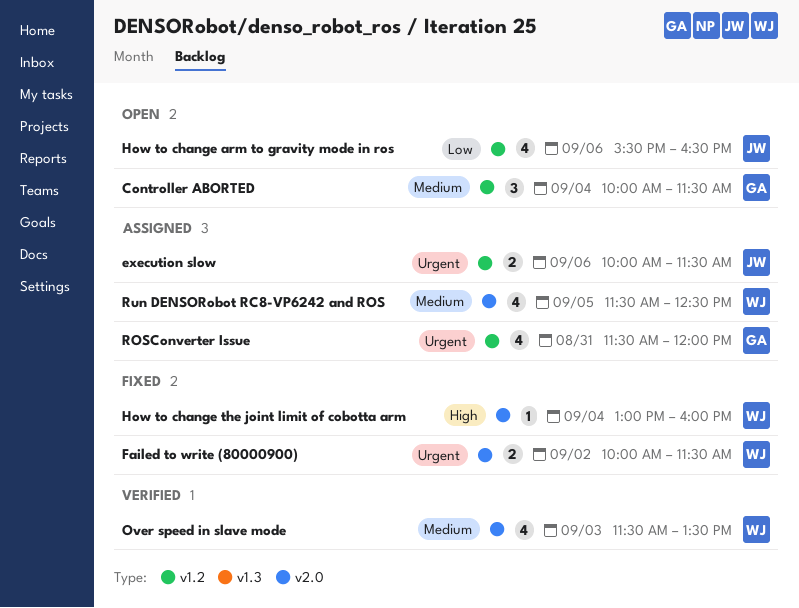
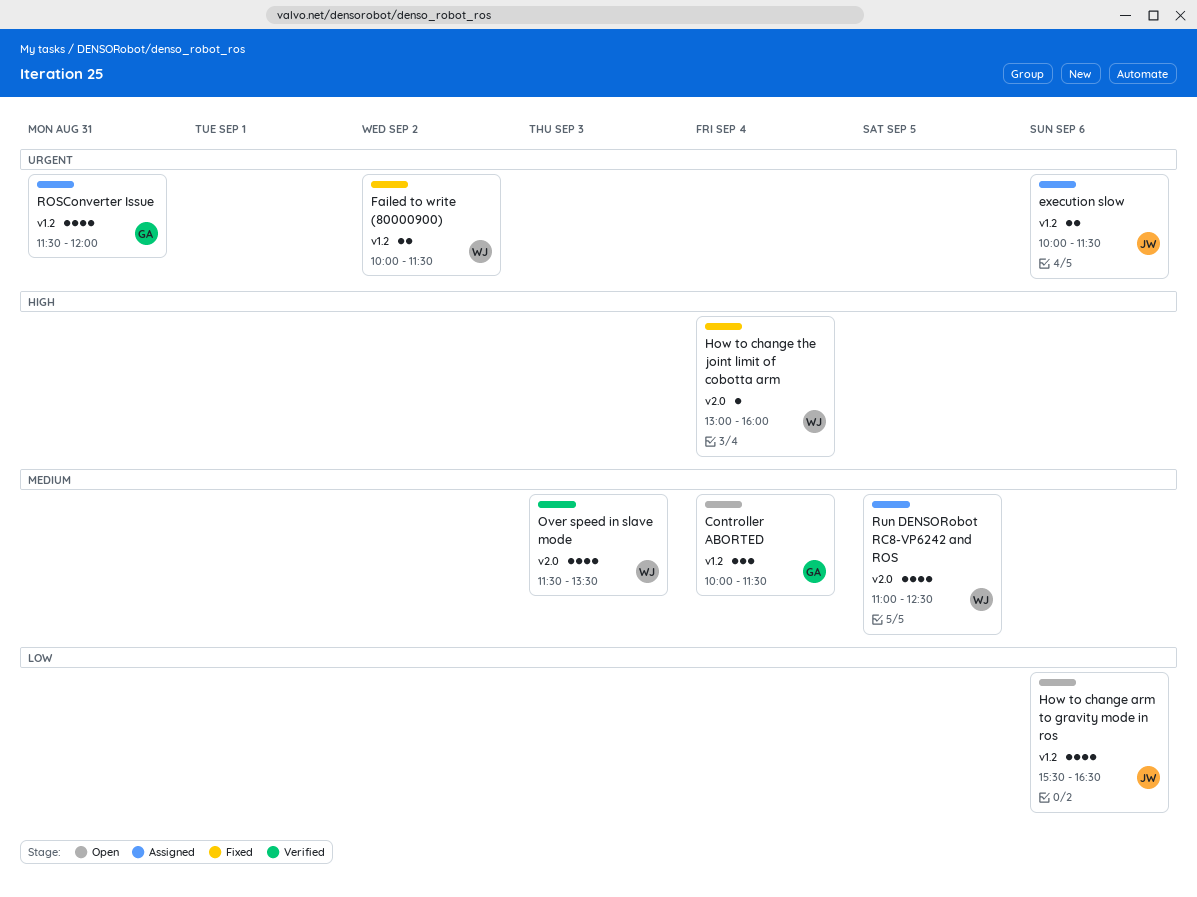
Failed to write (80000900), label: v2.0 -> v1.2
Run DENSORobot RC8-VP6242 and ROS, begins: 11:30 -> 11:00

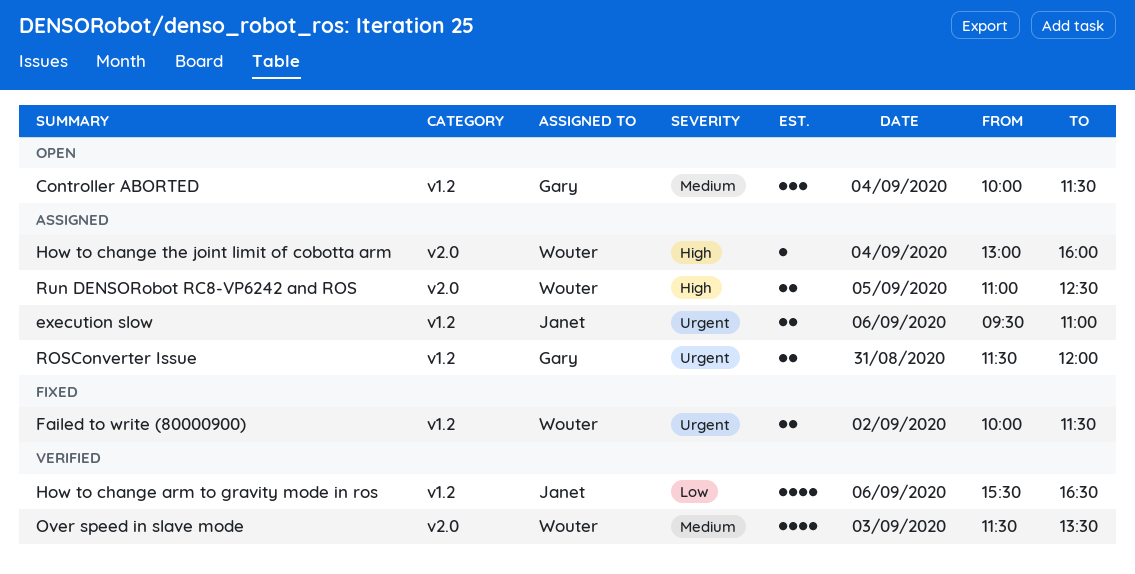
execution slow, begins: 10:00 -> 09:30
execution slow, ends: 11:30 -> 11:00
How to change arm to gravity mode in ros, status: Open -> Verified
How to change the joint limit of cobotta arm, status: Fixed -> Assigned
ROSConverter Issue, estimate: 4 -> 2
Run DENSORobot RC8-VP6242 and ROS, priority: Medium -> High
Run DENSORobot RC8-VP6242 and ROS, estimate: 4 -> 2

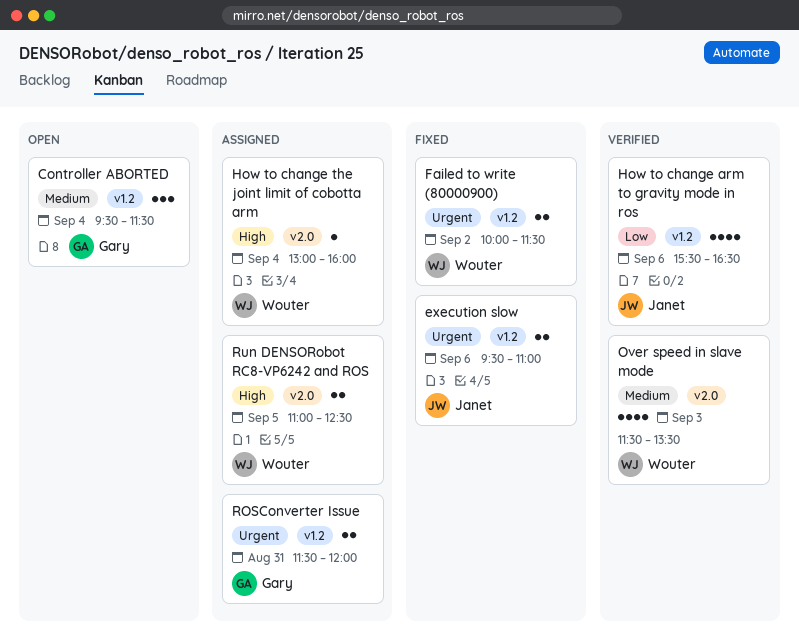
Controller ABORTED, begins: 10:00 -> 09:30
execution slow, status: Assigned -> Fixed

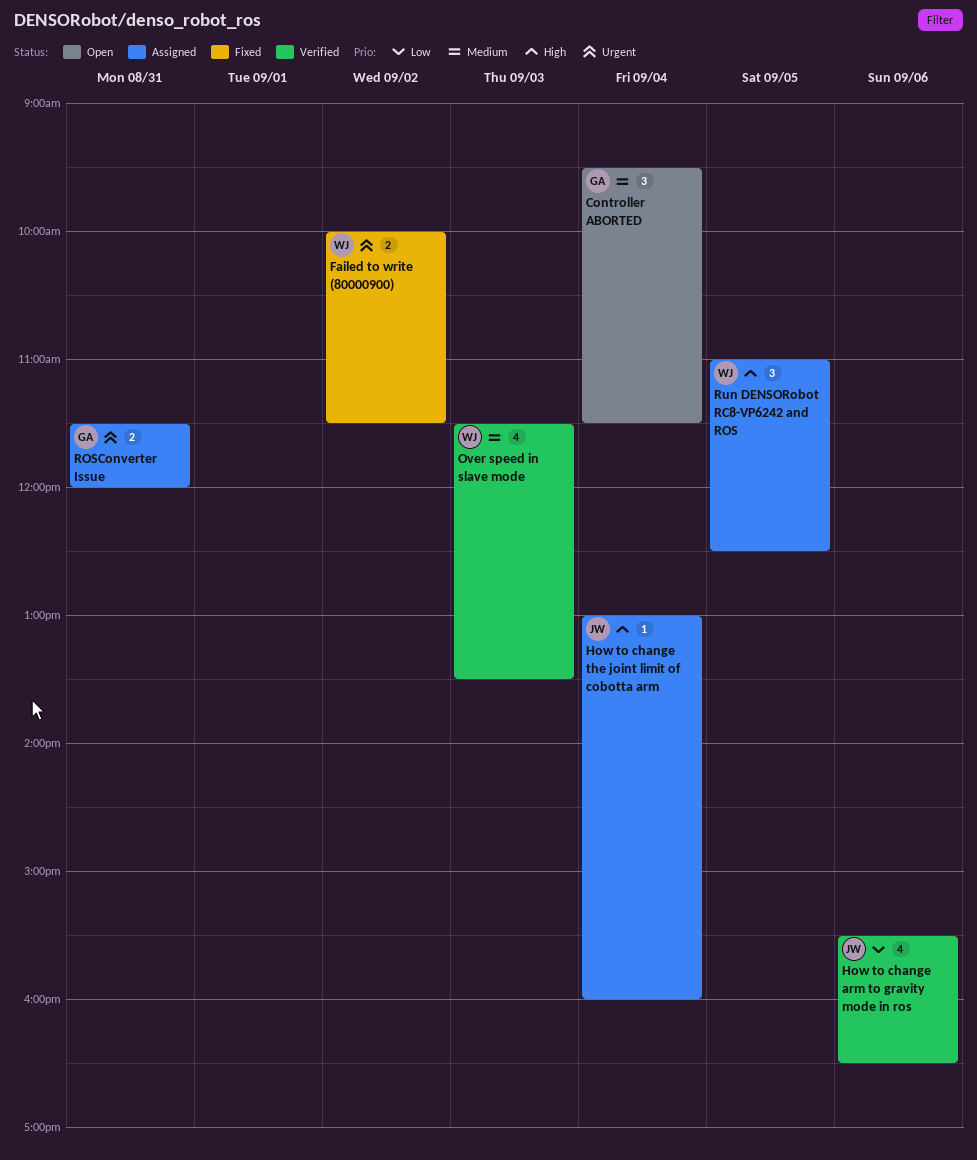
execution slow: present -> none
How to change the joint limit of cobotta arm, owner: Wouter -> Janet
Run DENSORobot RC8-VP6242 and ROS, estimate: 2 -> 3

